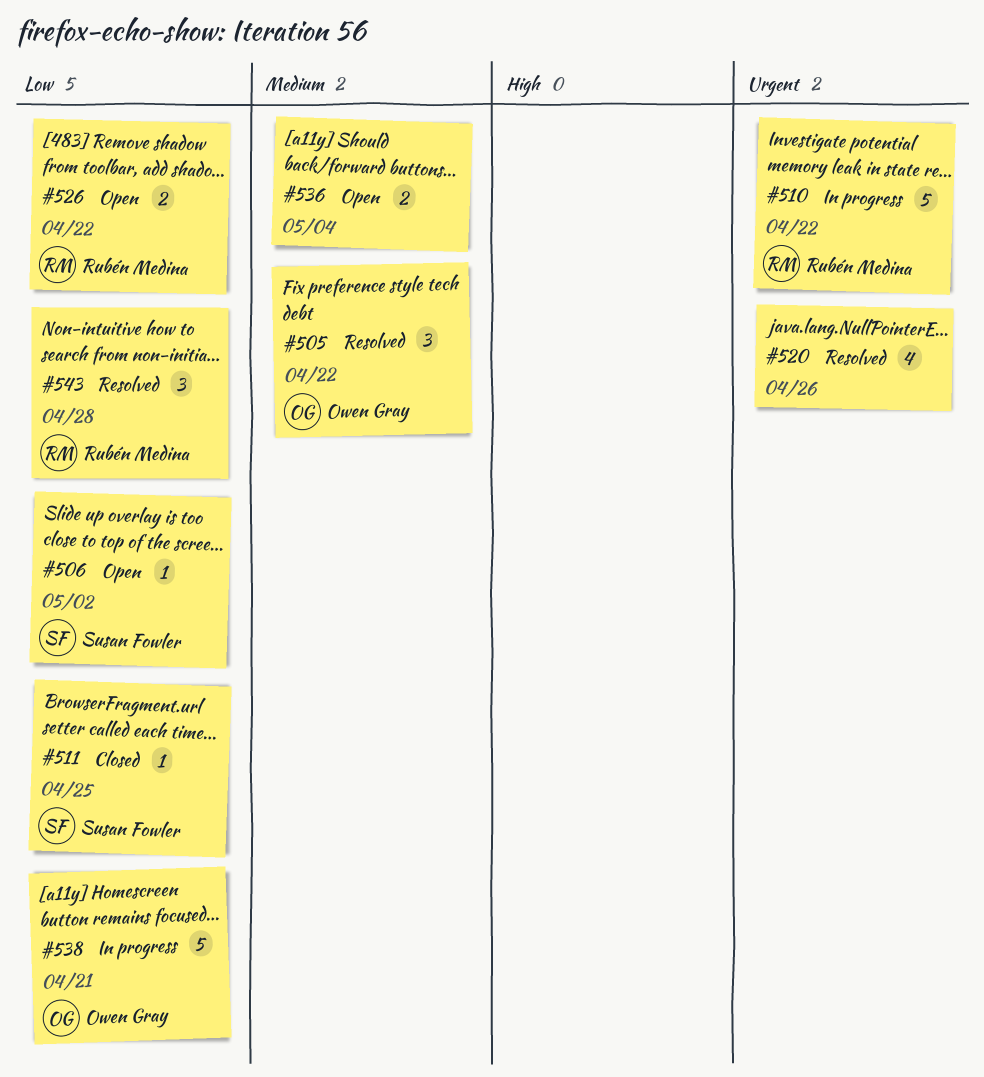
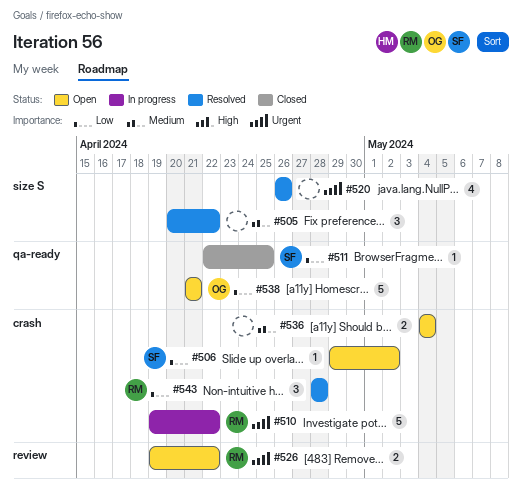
#505, owner: Owen Gray -> none
#526, priority: Low -> Urgent
#538, status: In progress -> Open

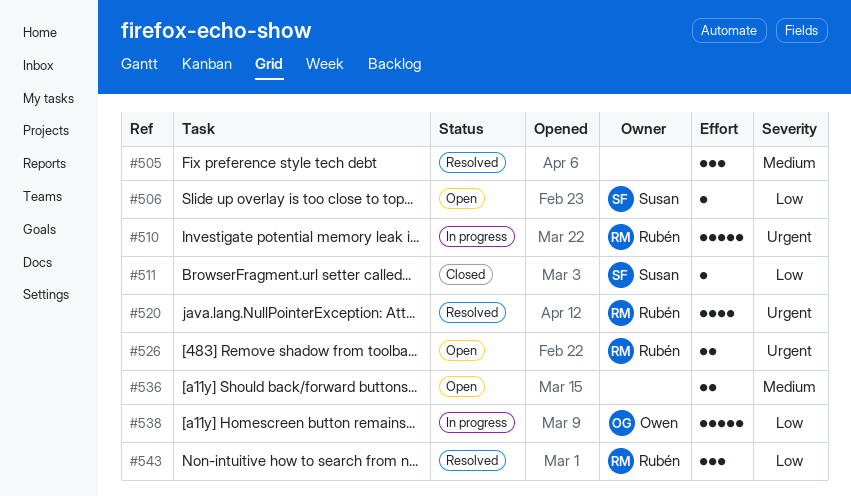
#520, owner: none -> Rubén
#538, status: Open -> In progress

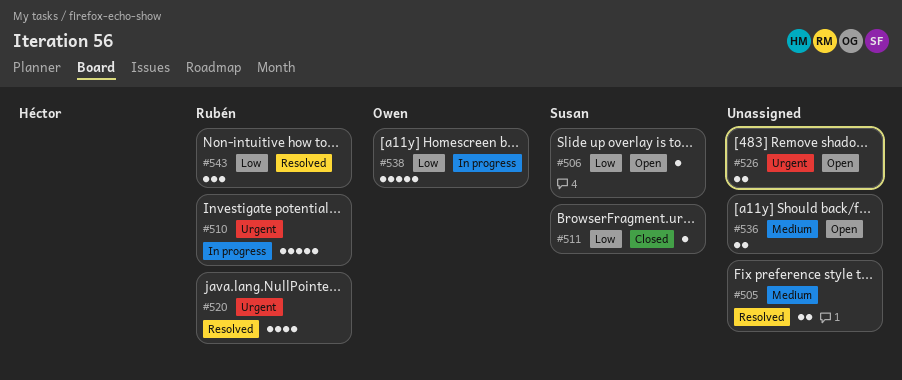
#505, estimate: 3 -> 2
#526, owner: Rubén -> none

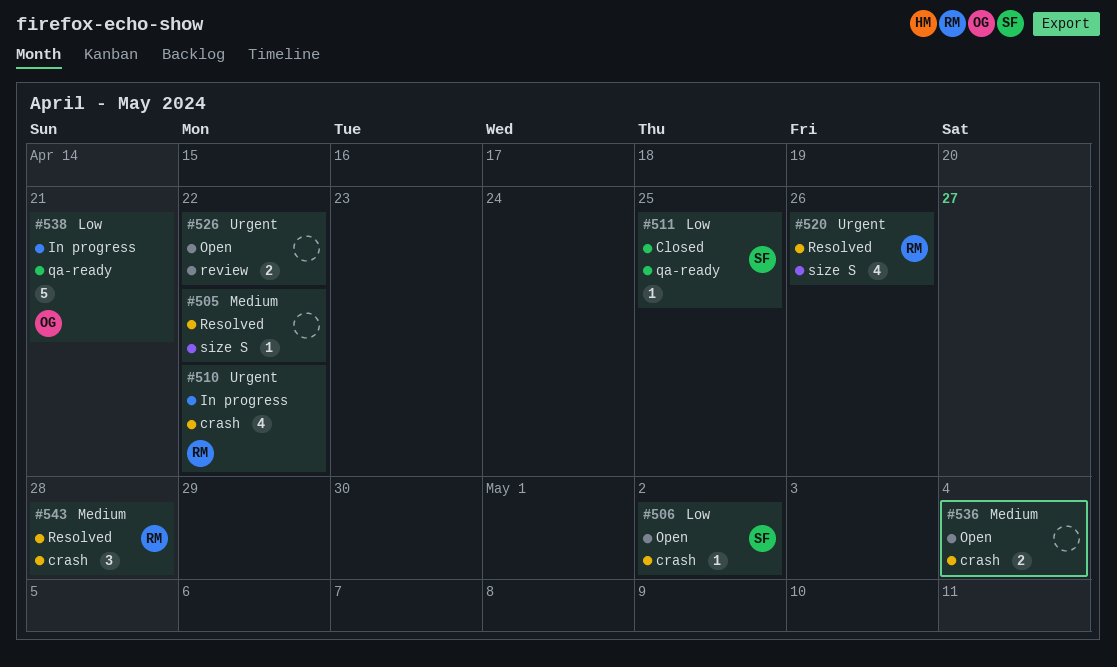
#505, estimate: 2 -> 1
#510, estimate: 5 -> 4
#543, priority: Low -> Medium

